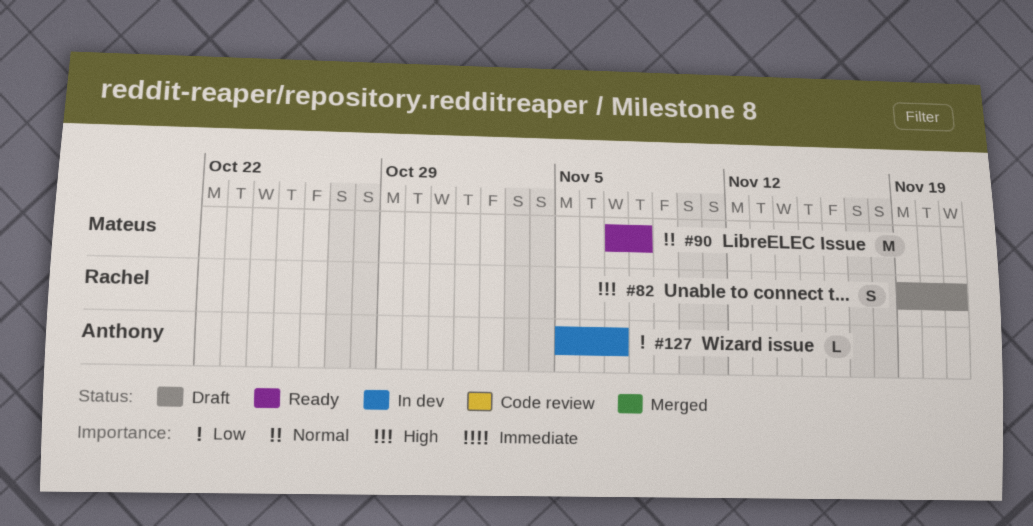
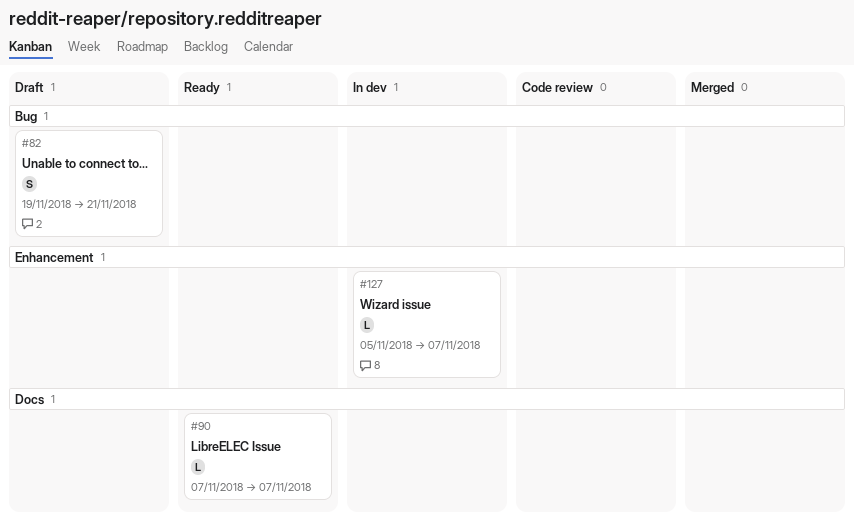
#90, estimate: M -> L
#90, due: Nov 8 -> Nov 7

